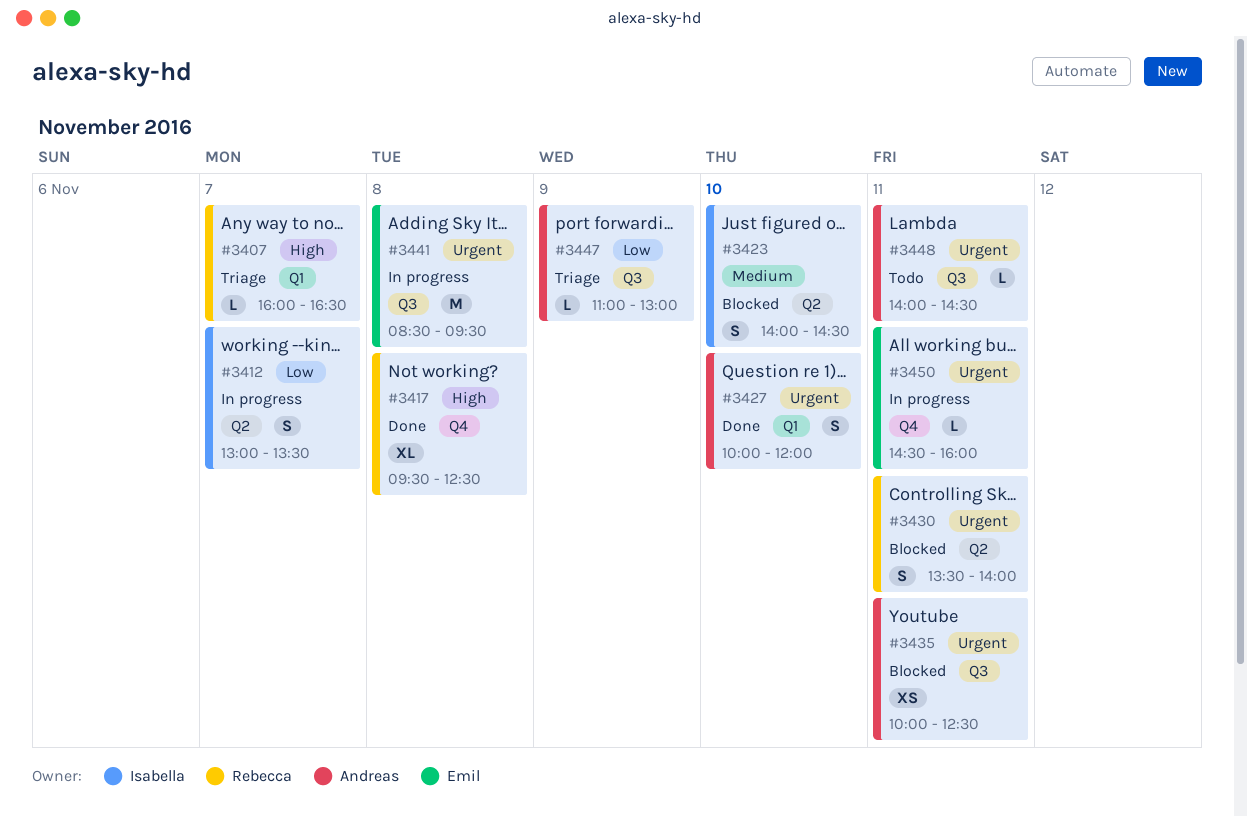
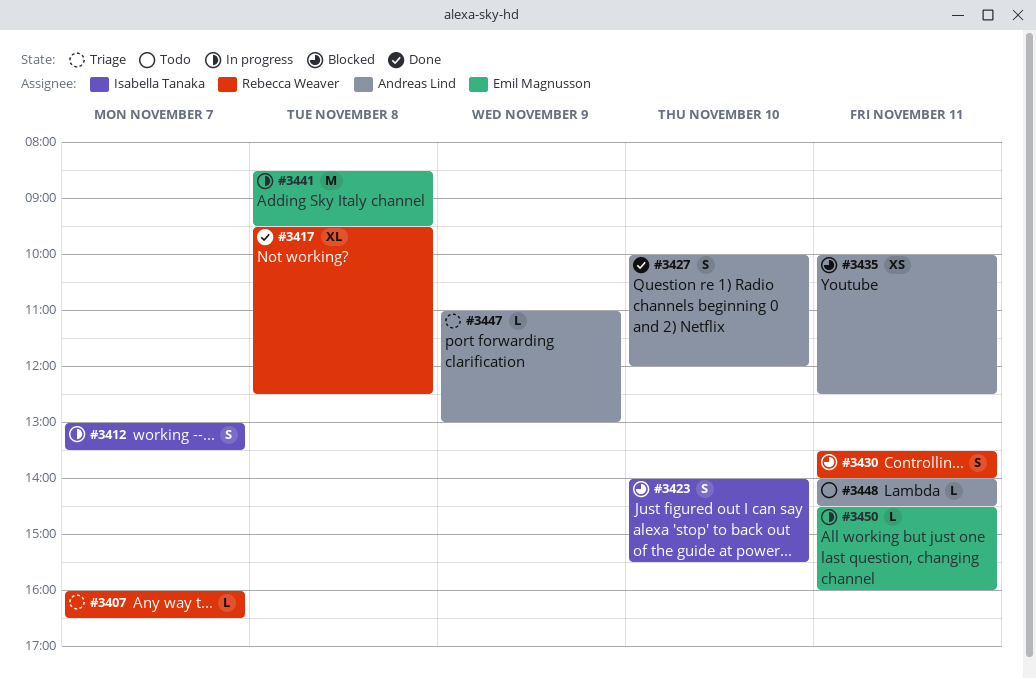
#3423, ends: 14:30 -> 15:30

